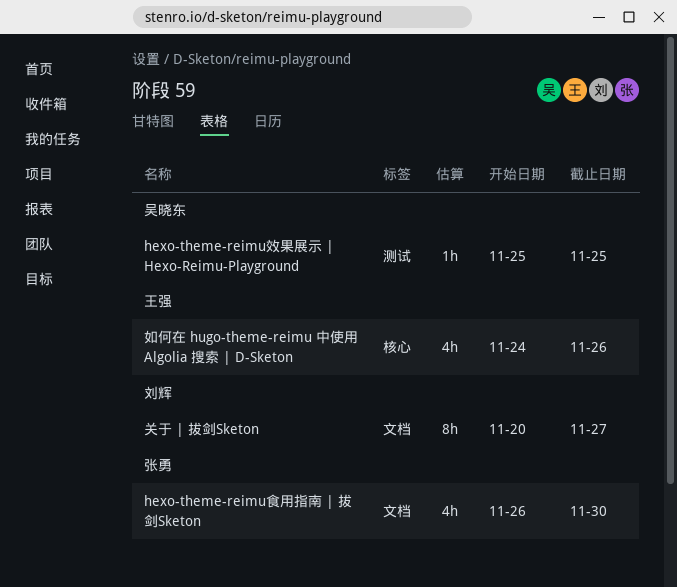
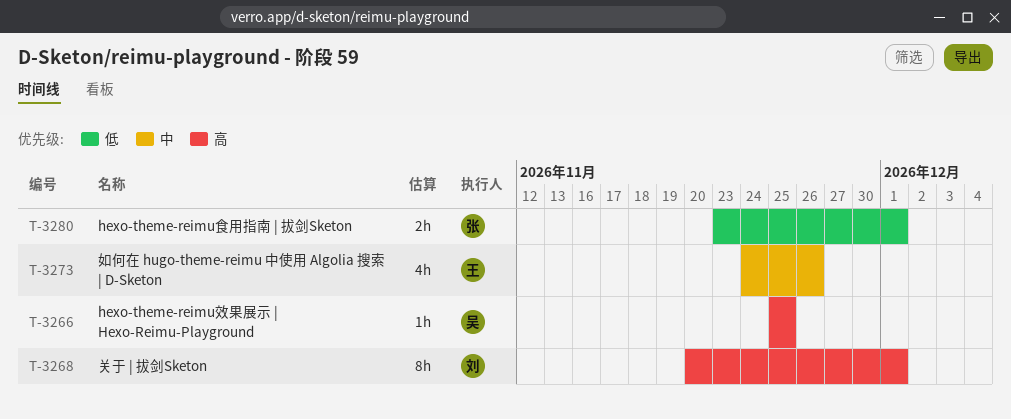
hexo-theme-reimu食用指南 | 拔剑Sketon, estimate: 4h -> 2h
hexo-theme-reimu食用指南 | 拔剑Sketon, start: Nov 26 -> Nov 23
hexo-theme-reimu食用指南 | 拔剑Sketon, due: Nov 30 -> Dec 1
关于 | 拔剑Sketon, due: Nov 27 -> Dec 1

